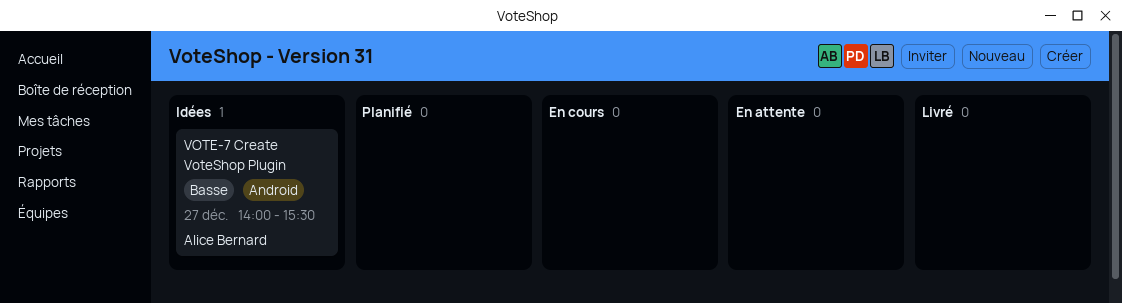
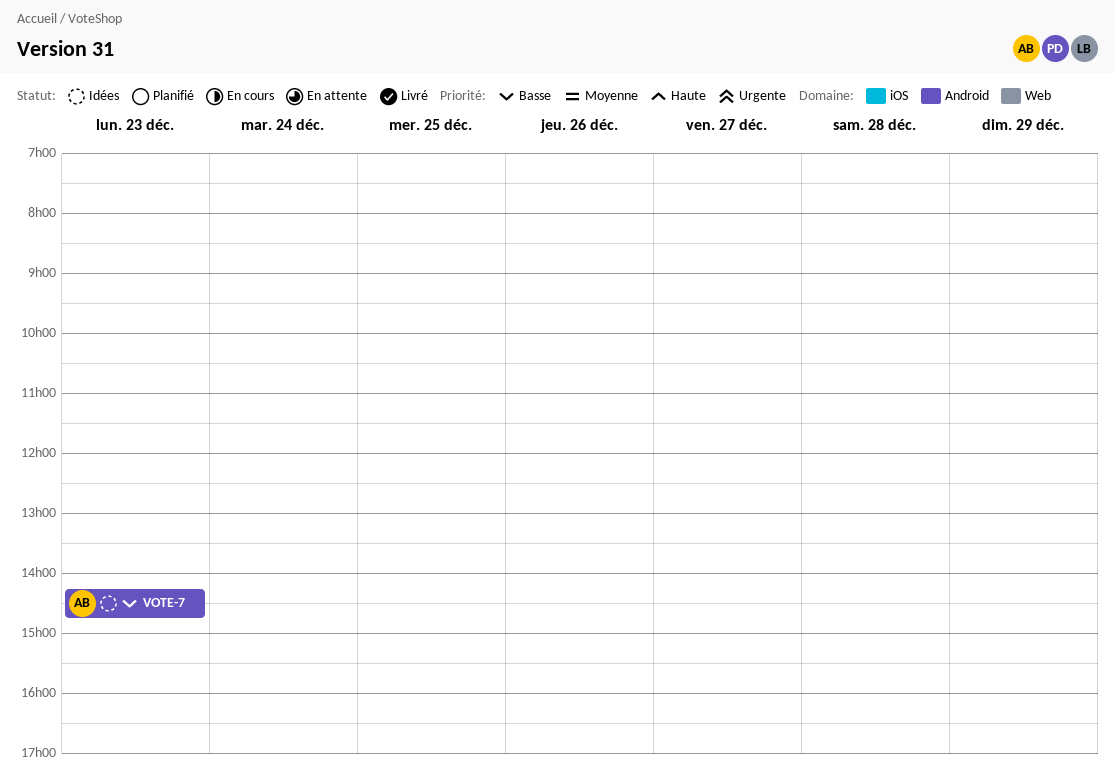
VOTE-7, day: Dec 27 -> Dec 23
VOTE-7, begins: 14:00 -> 14:15
VOTE-7, ends: 15:30 -> 14:45

